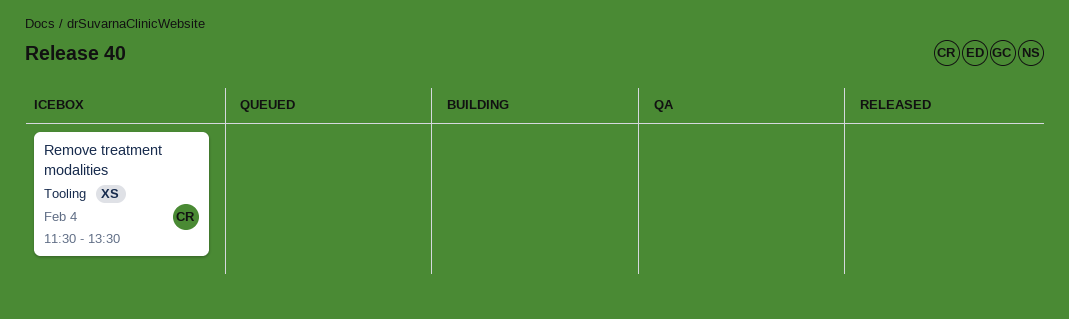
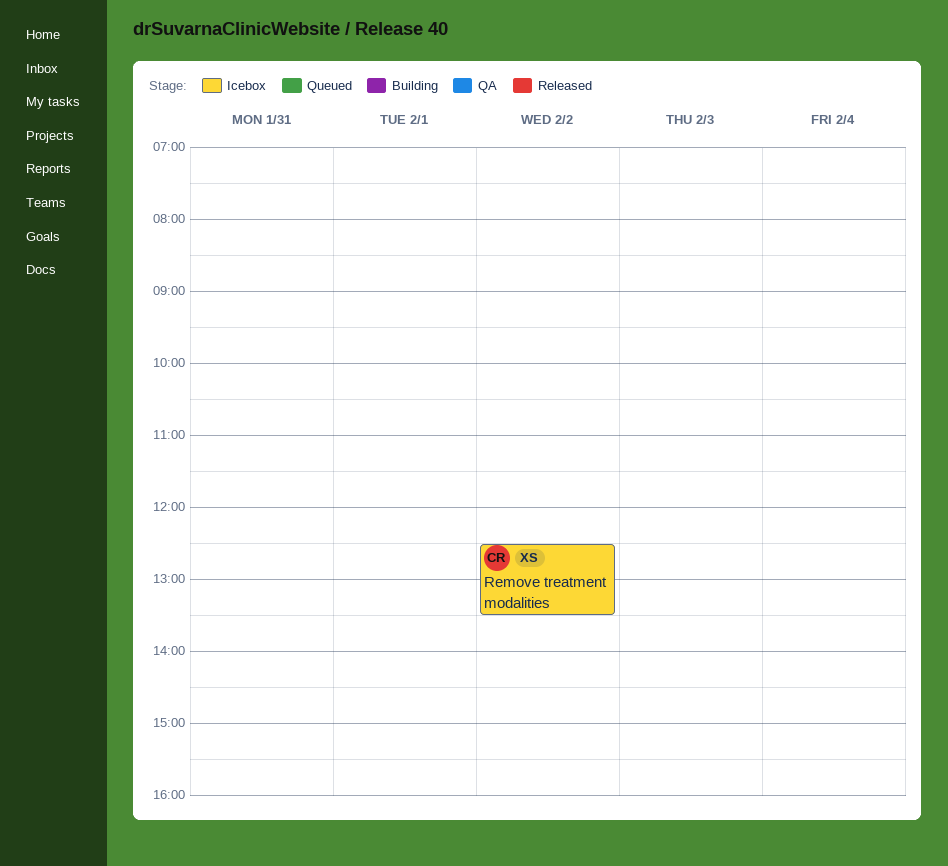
Remove treatment modalities, day: Feb 4 -> Feb 2
Remove treatment modalities, begins: 11:30 -> 12:30

